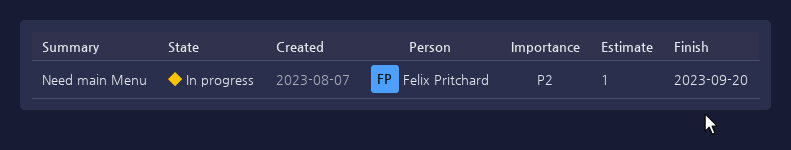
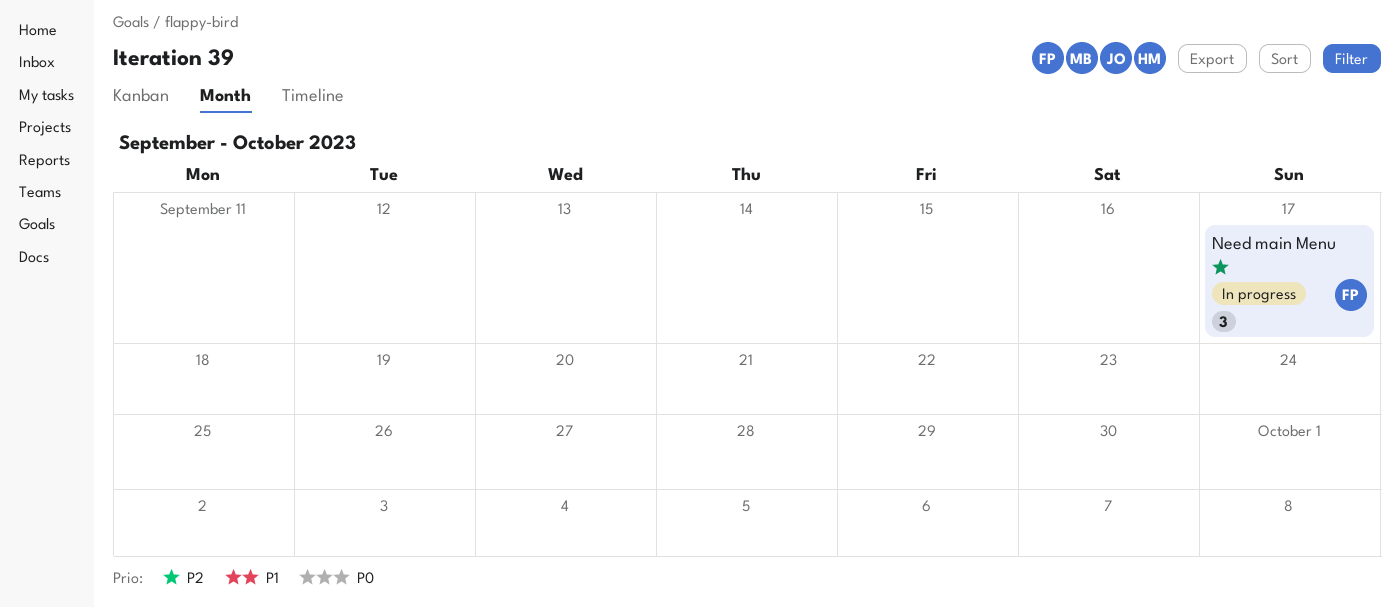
Need main Menu, estimate: 1 -> 3
Need main Menu, due: Sep 20 -> Sep 17

